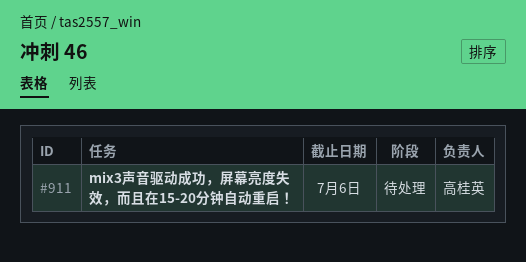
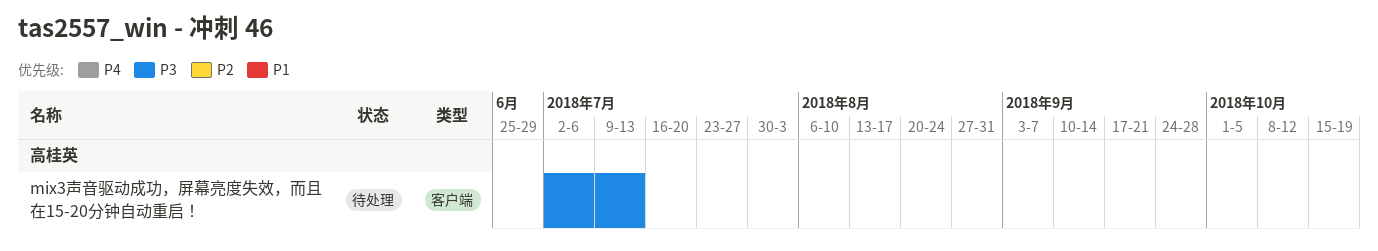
mix3声音驱动成功，屏幕亮度失效，而且在15-20分钟自动重启！, due: Jul 6 -> Jul 13

